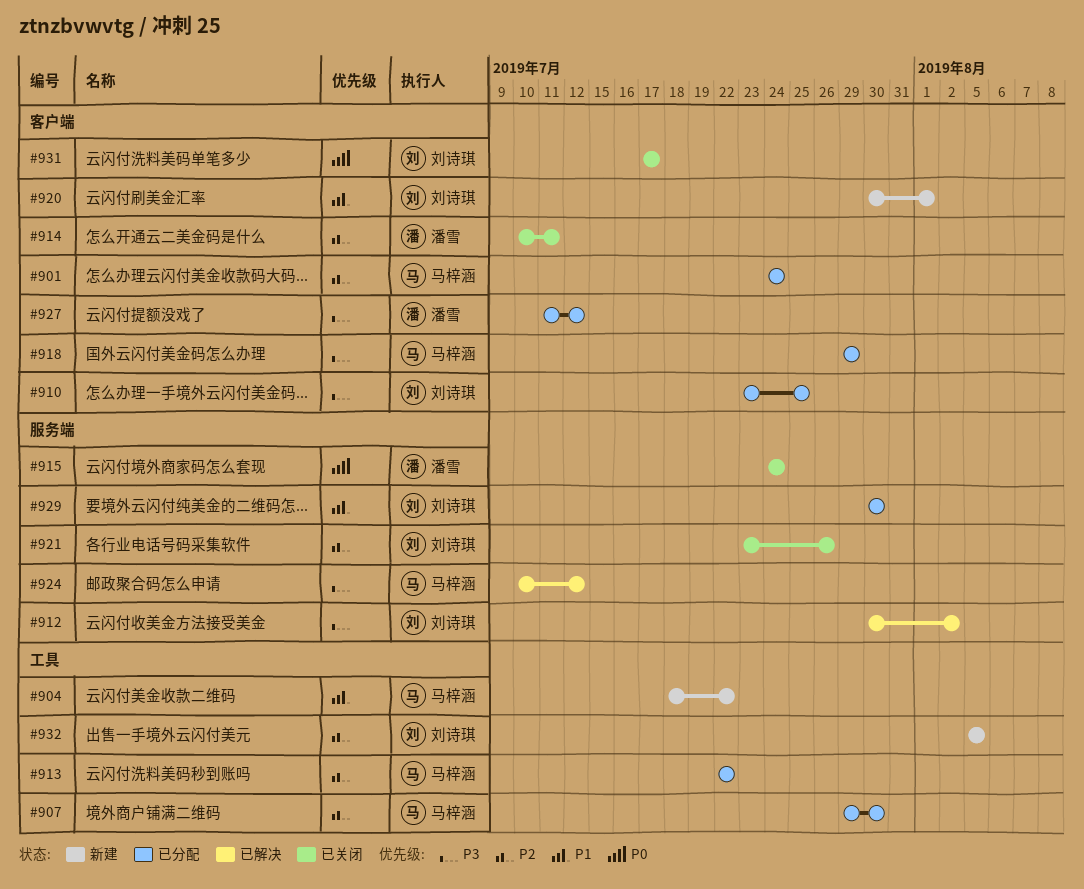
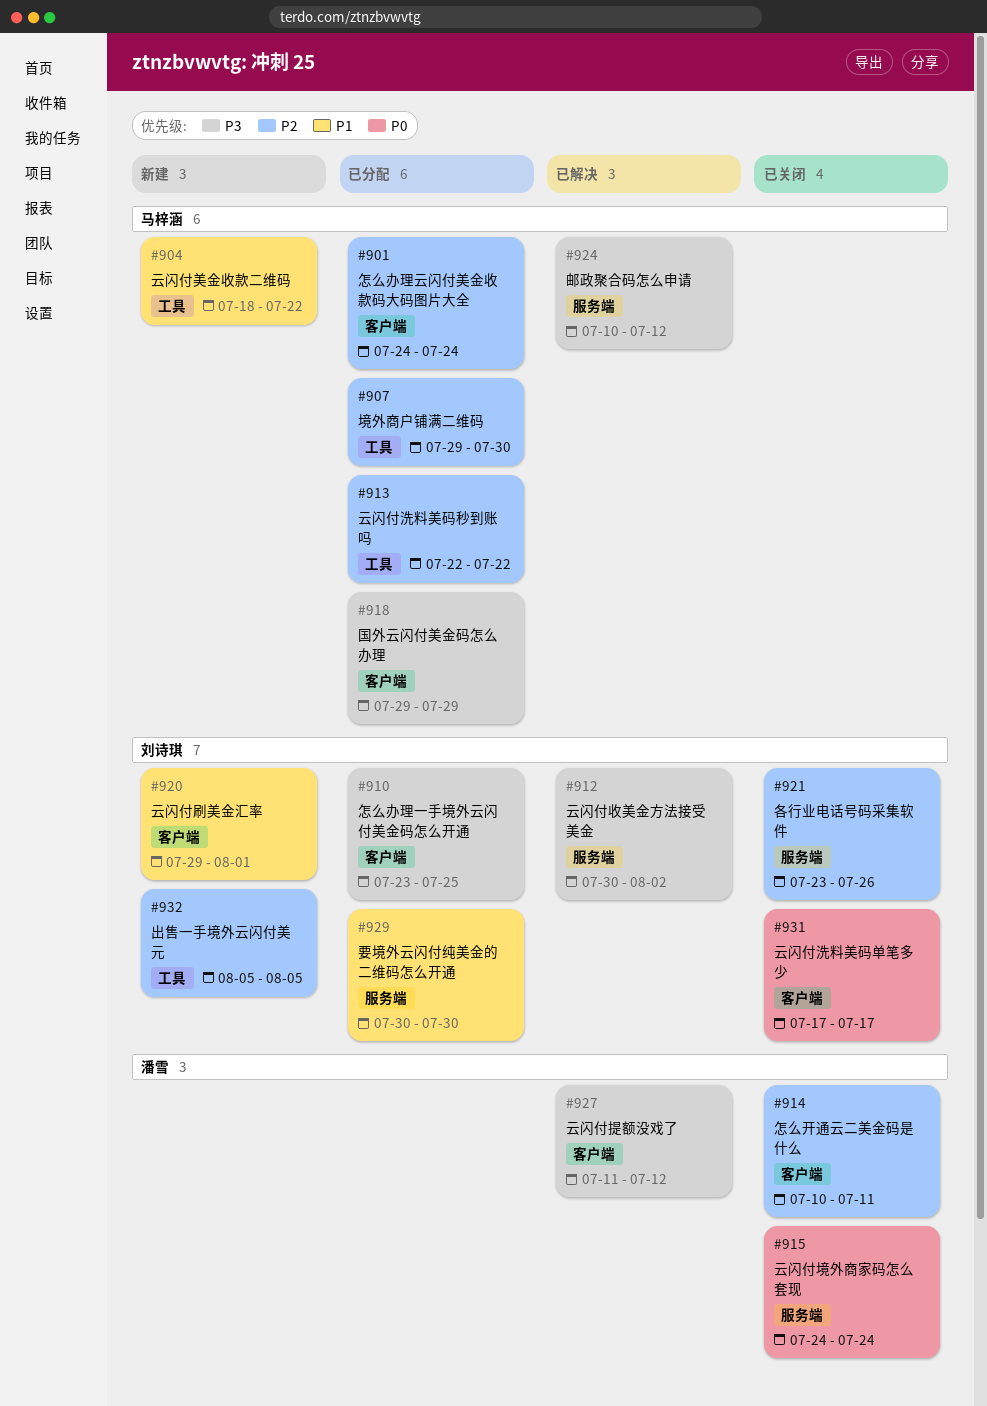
#920, start: Jul 30 -> Jul 29
#927, status: 已分配 -> 已解决

